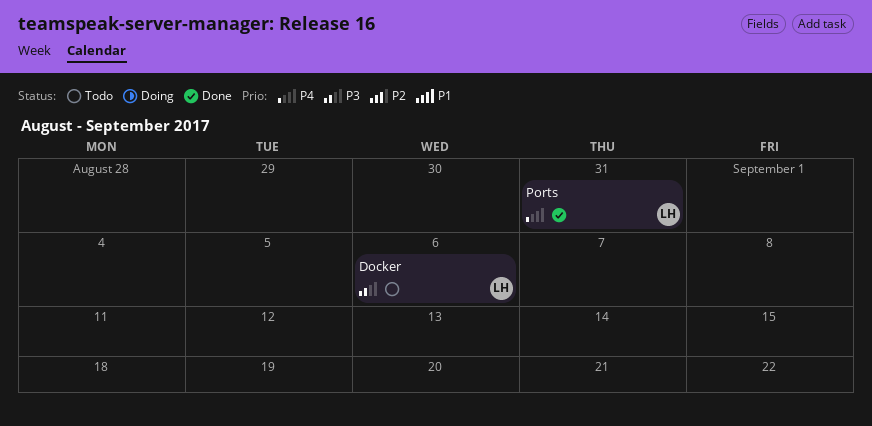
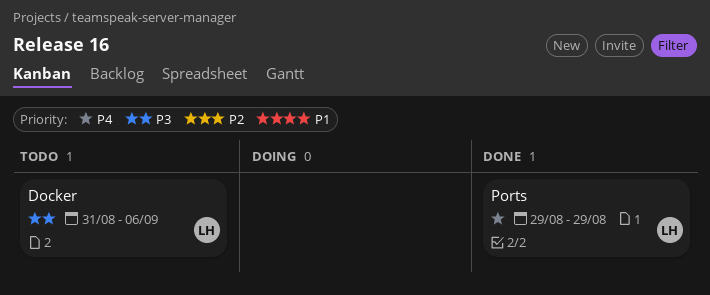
Ports, due: Aug 31 -> Aug 29

